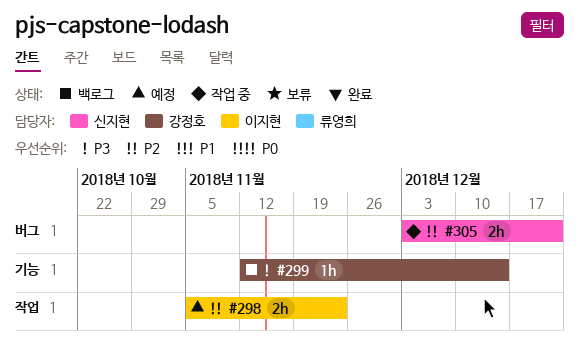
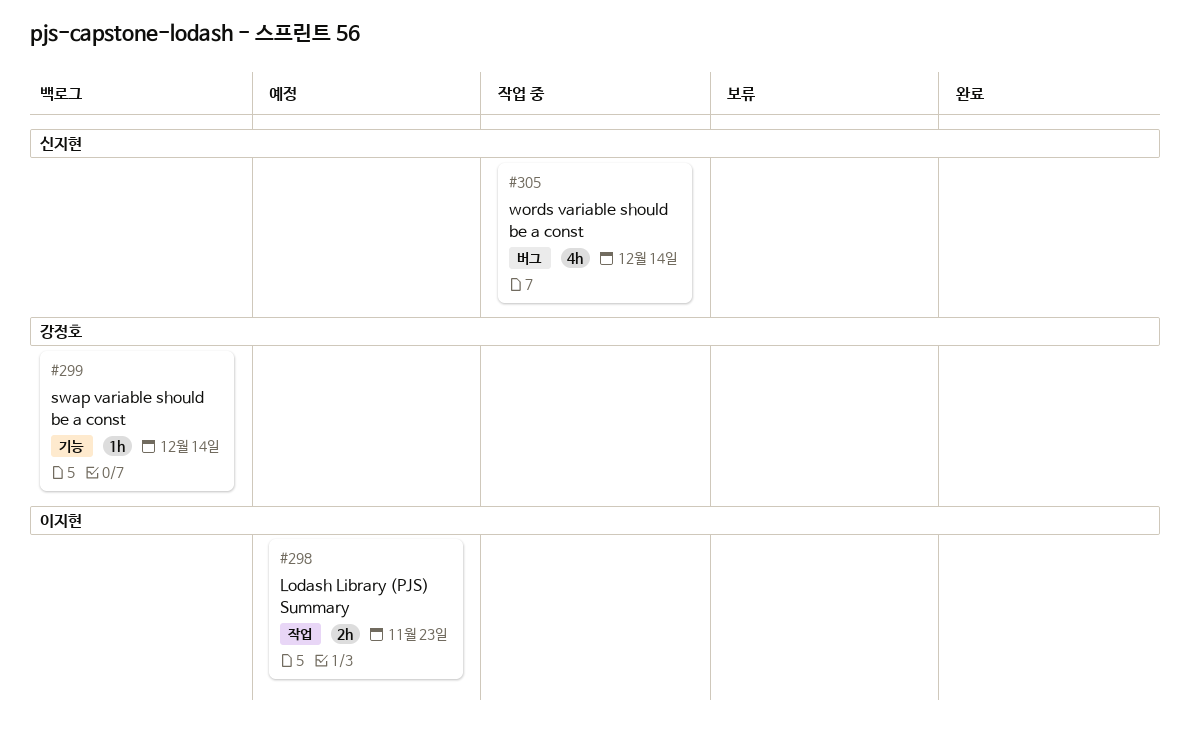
#305, estimate: 2h -> 4h
#305, due: Dec 21 -> Dec 14

